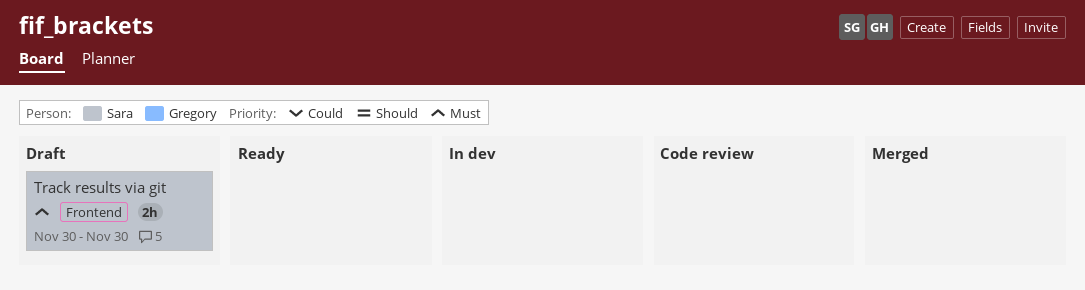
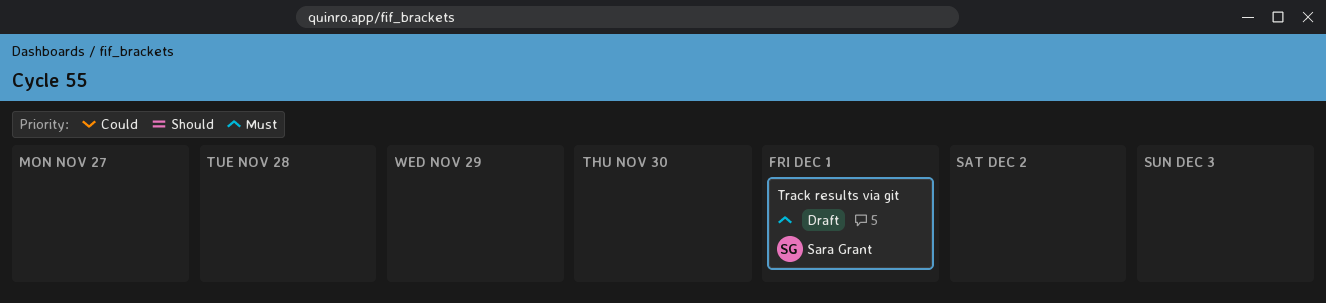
Track results via git, due: Nov 30 -> Dec 1

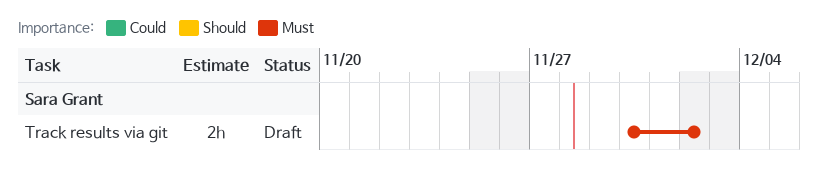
Track results via git, due: Dec 1 -> Dec 2

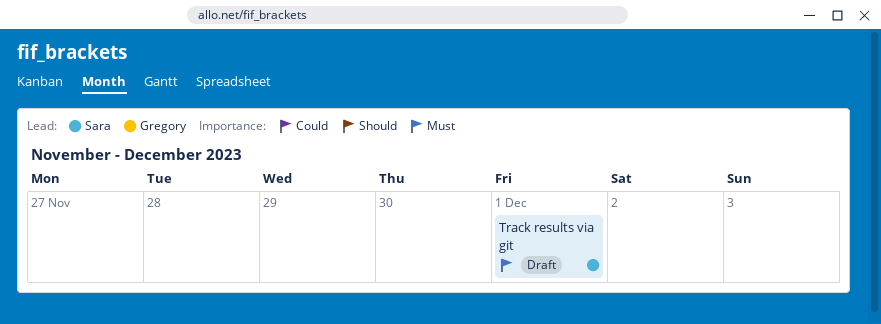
Track results via git, due: Dec 2 -> Dec 1

